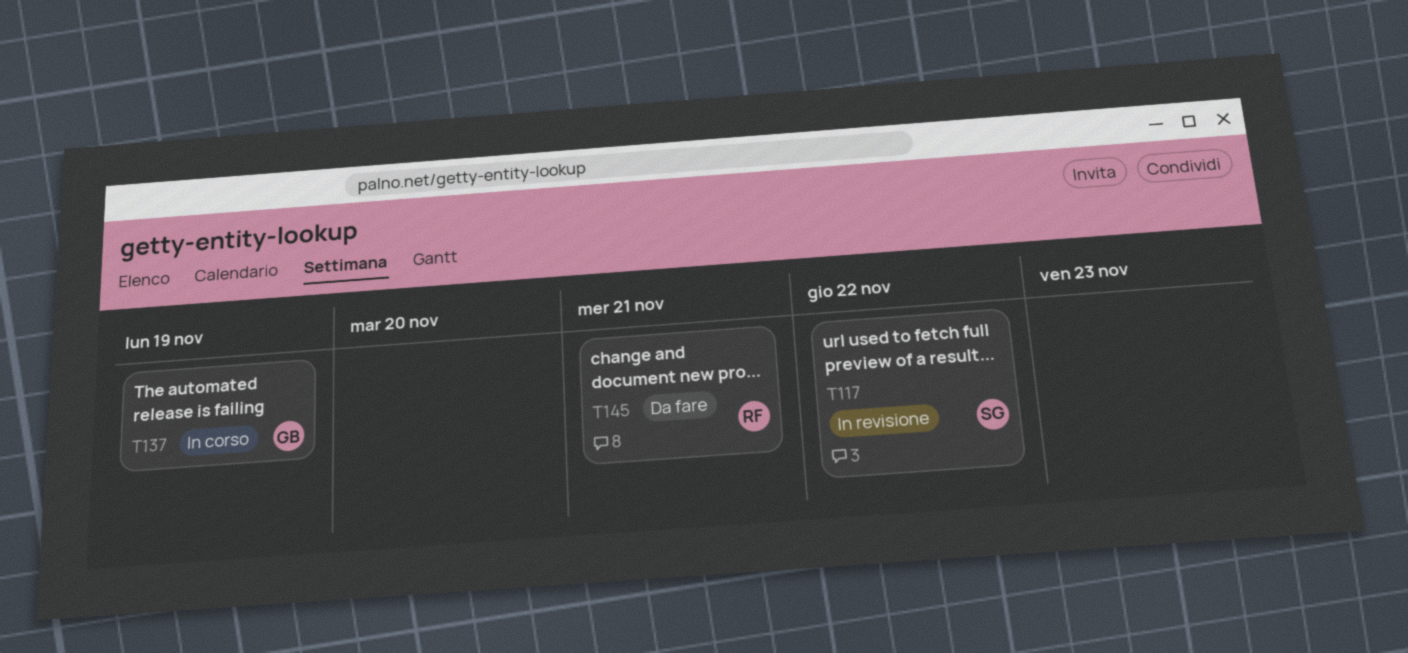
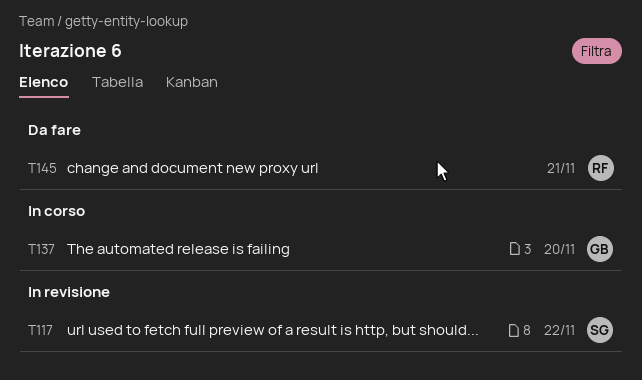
T137, due: Nov 19 -> Nov 20

